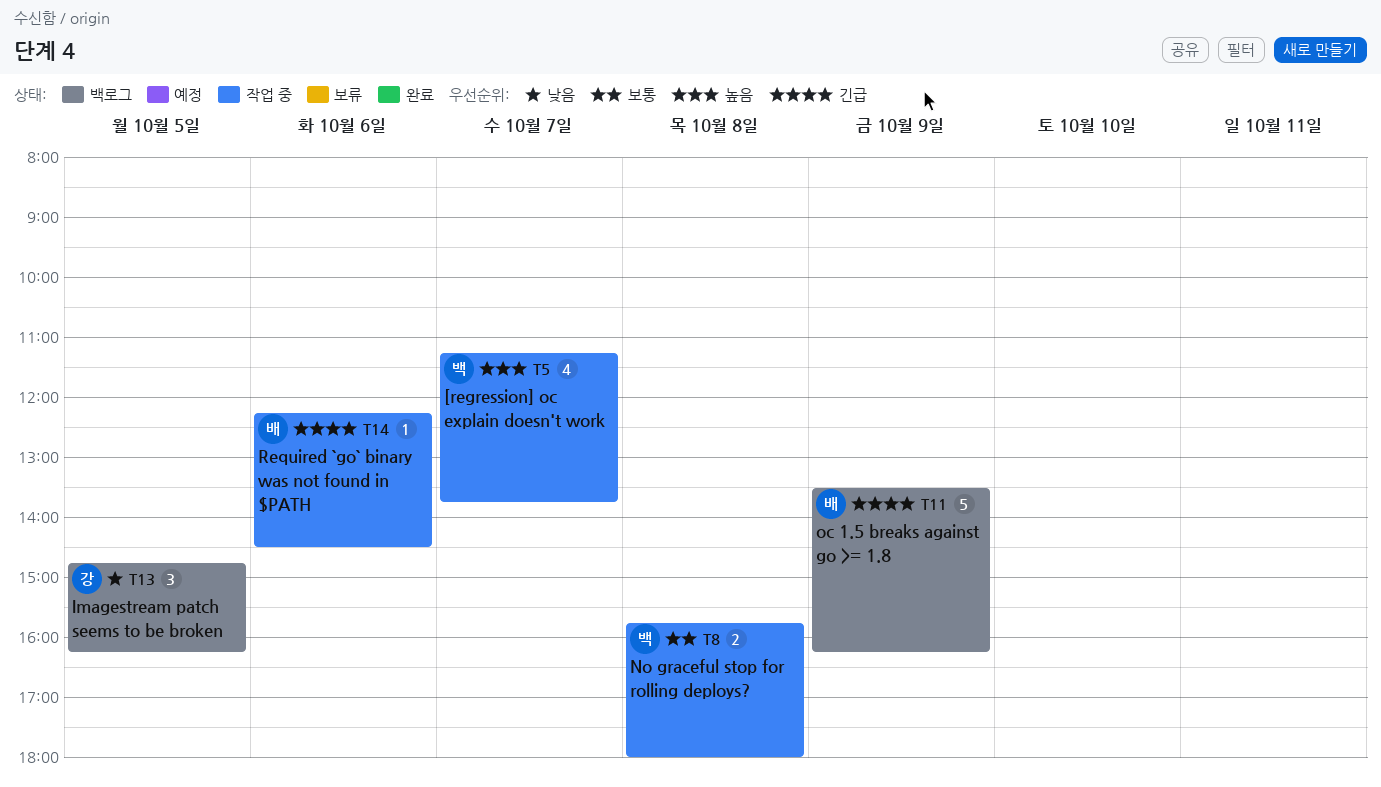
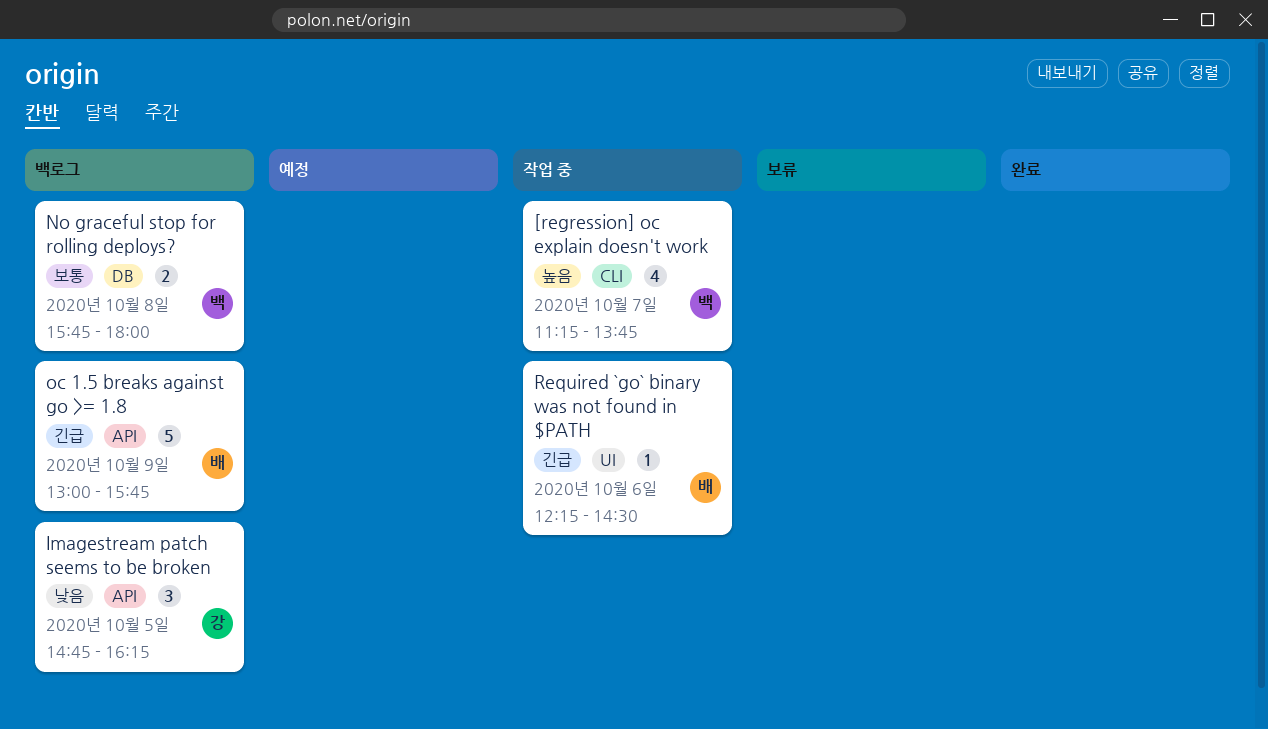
No graceful stop for rolling deploys?, status: 작업 중 -> 백로그
oc 1.5 breaks against go >= 1.8, begins: 13:30 -> 13:00
oc 1.5 breaks against go >= 1.8, ends: 16:15 -> 15:45

